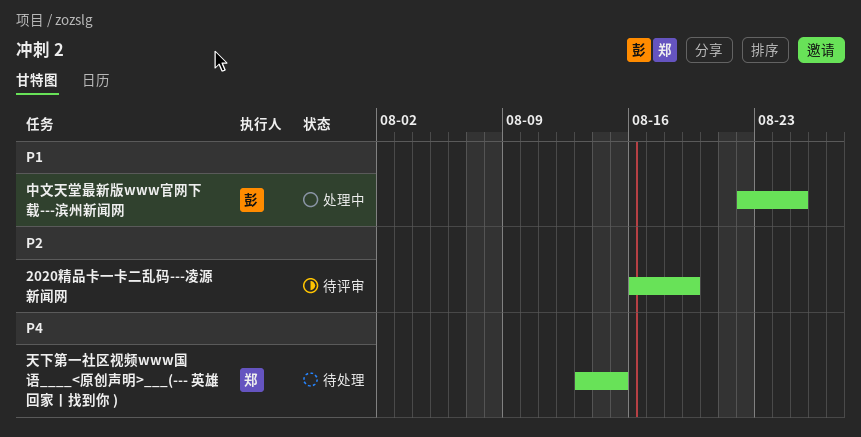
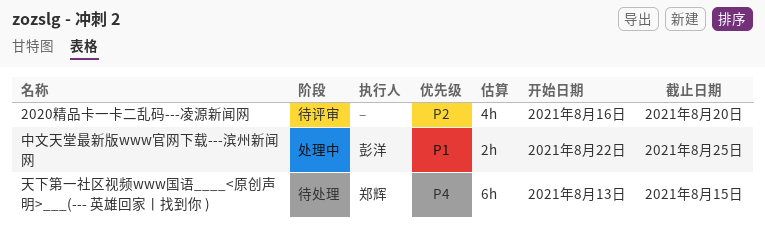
2020精品卡一卡二乱码---凌源新闻网, due: Aug 19 -> Aug 20

